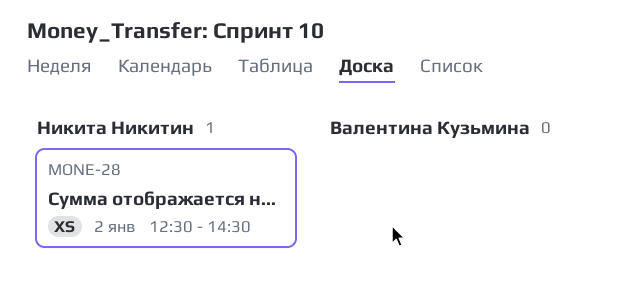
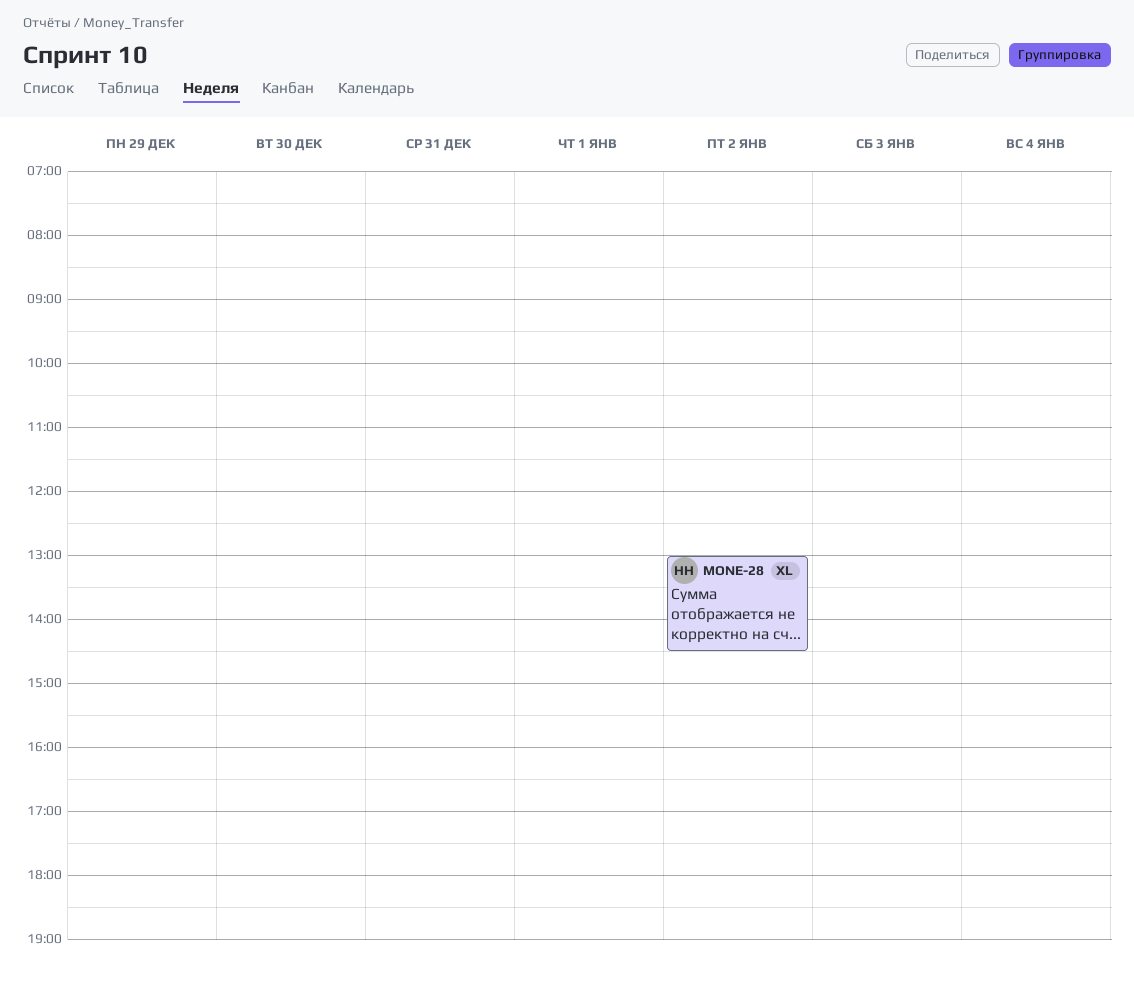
MONE-28, estimate: XS -> XL
MONE-28, begins: 12:30 -> 13:00

